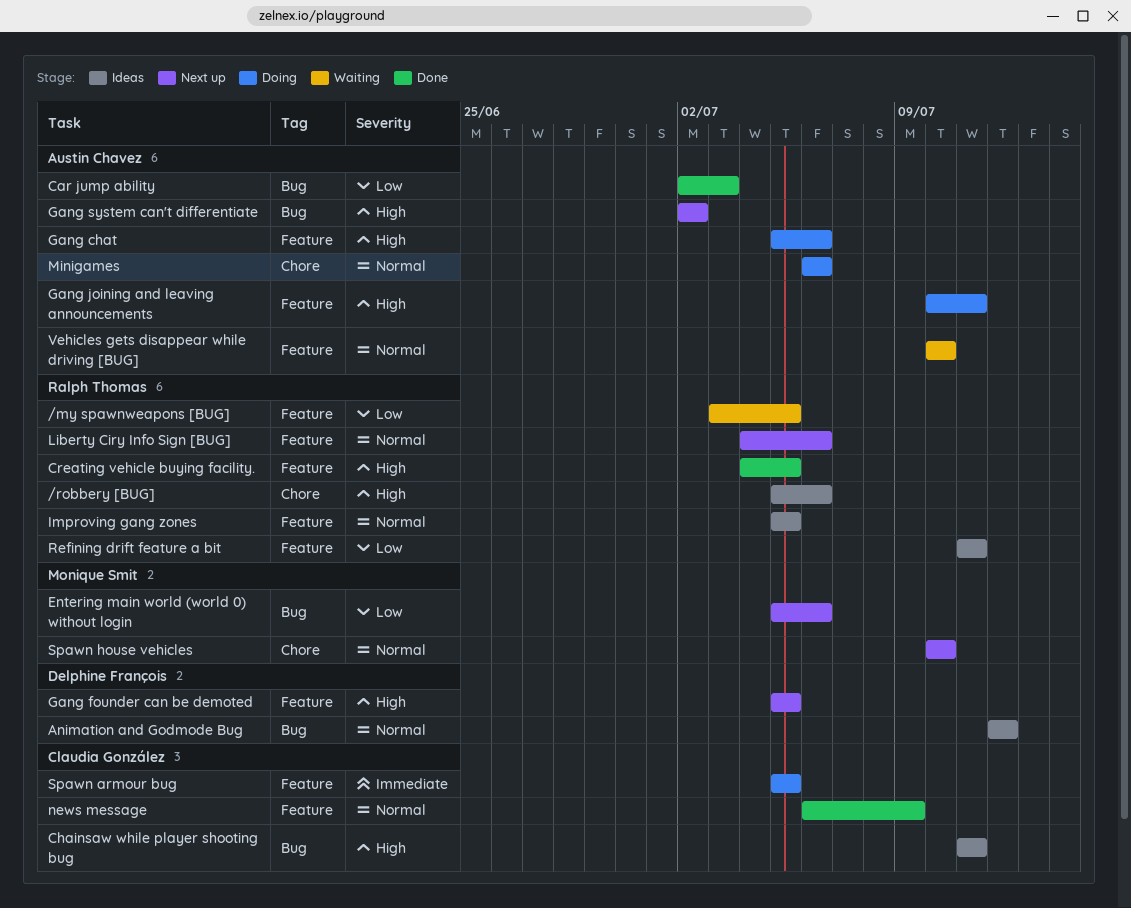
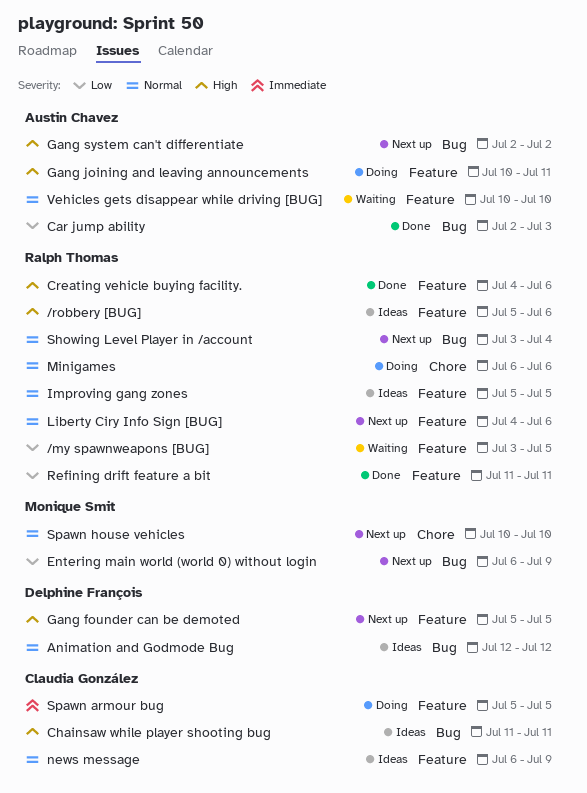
/robbery [BUG], label: Chore -> Feature
Creating vehicle buying facility., due: Jul 5 -> Jul 6
Entering main world (world 0) without login, start: Jul 5 -> Jul 6
Entering main world (world 0) without login, due: Jul 6 -> Jul 9
Gang chat: present -> none
Minigames, owner: Austin Chavez -> Ralph Thomas
news message, status: Done -> Ideas
Refining drift feature a bit, status: Ideas -> Done
Showing Level Player in /account: none -> present

